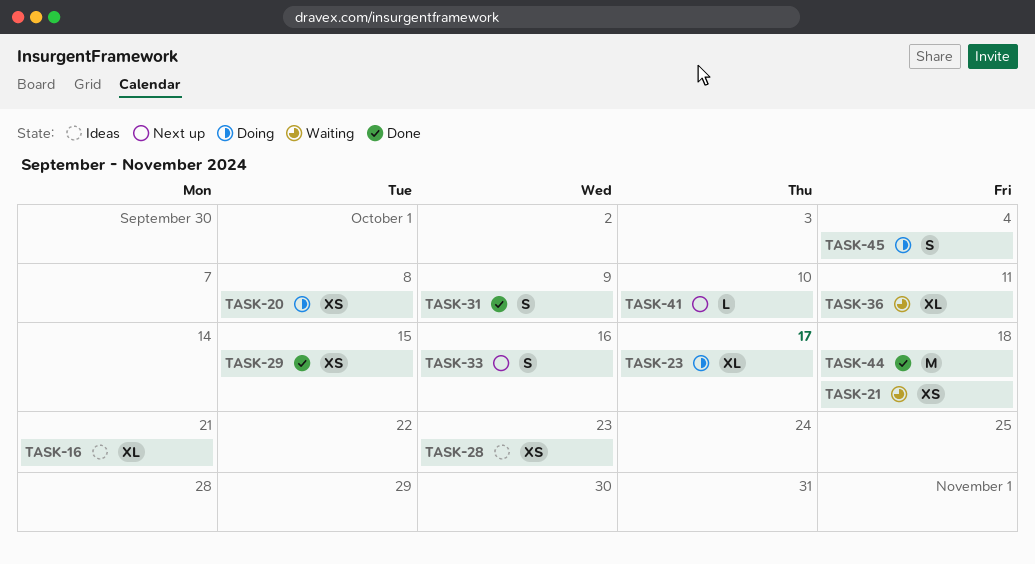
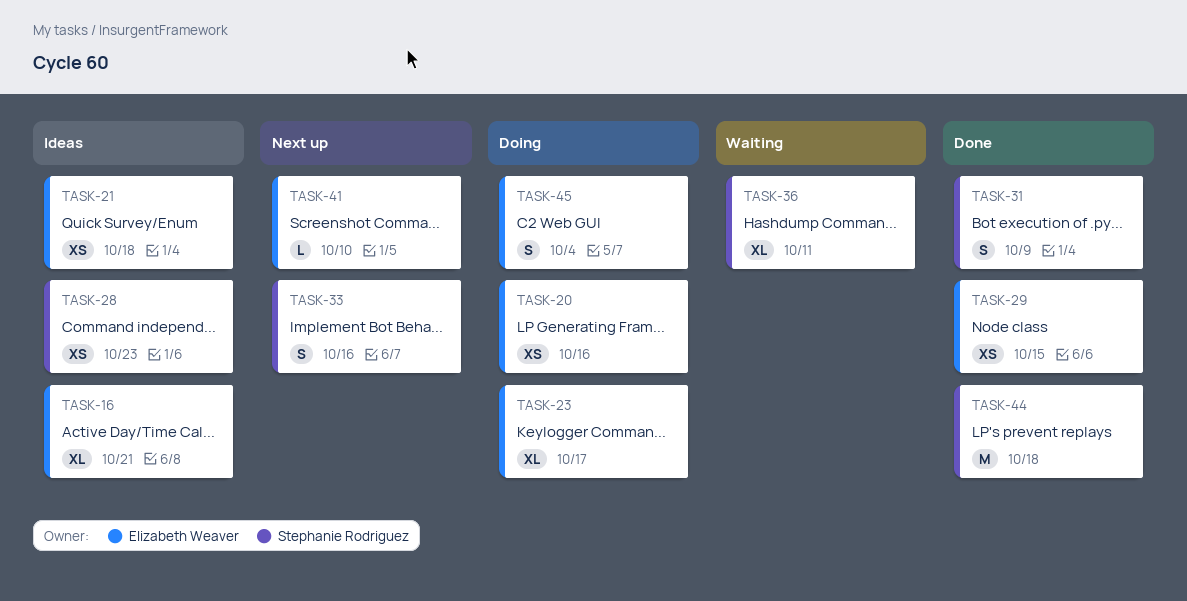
TASK-20, due: Oct 8 -> Oct 16
TASK-21, status: Waiting -> Ideas

